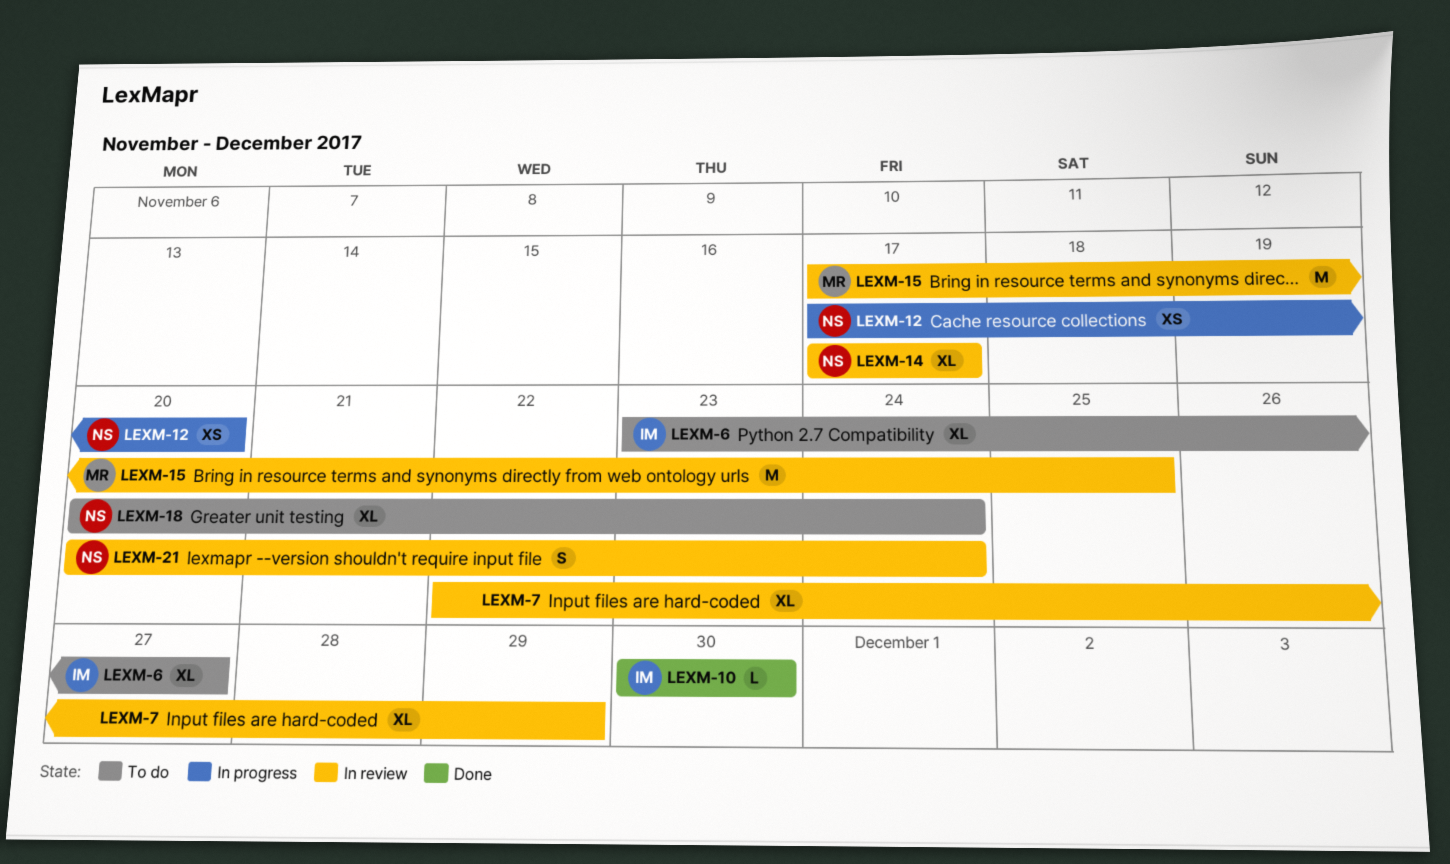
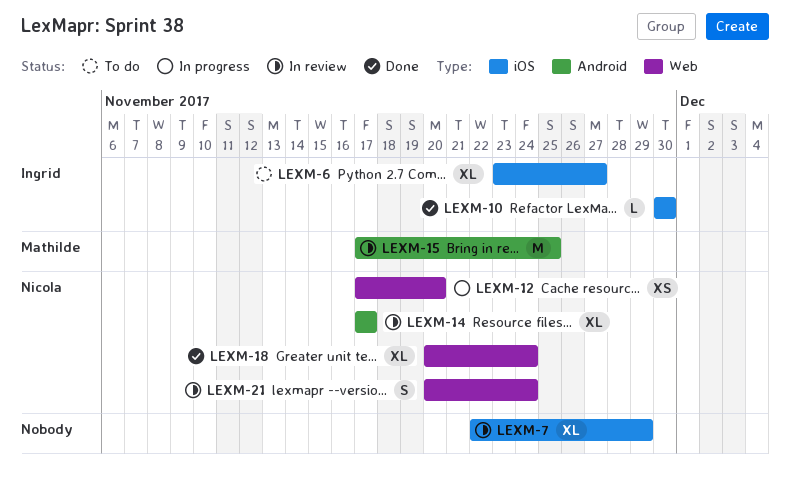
LEXM-18, status: To do -> Done

